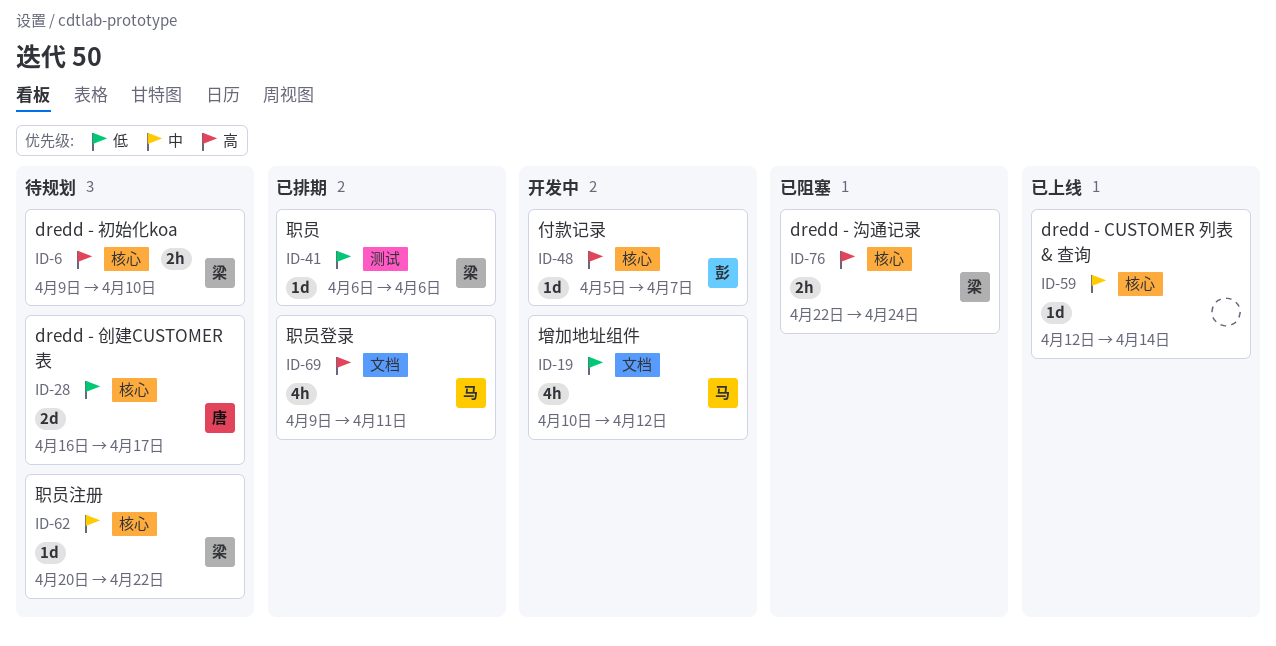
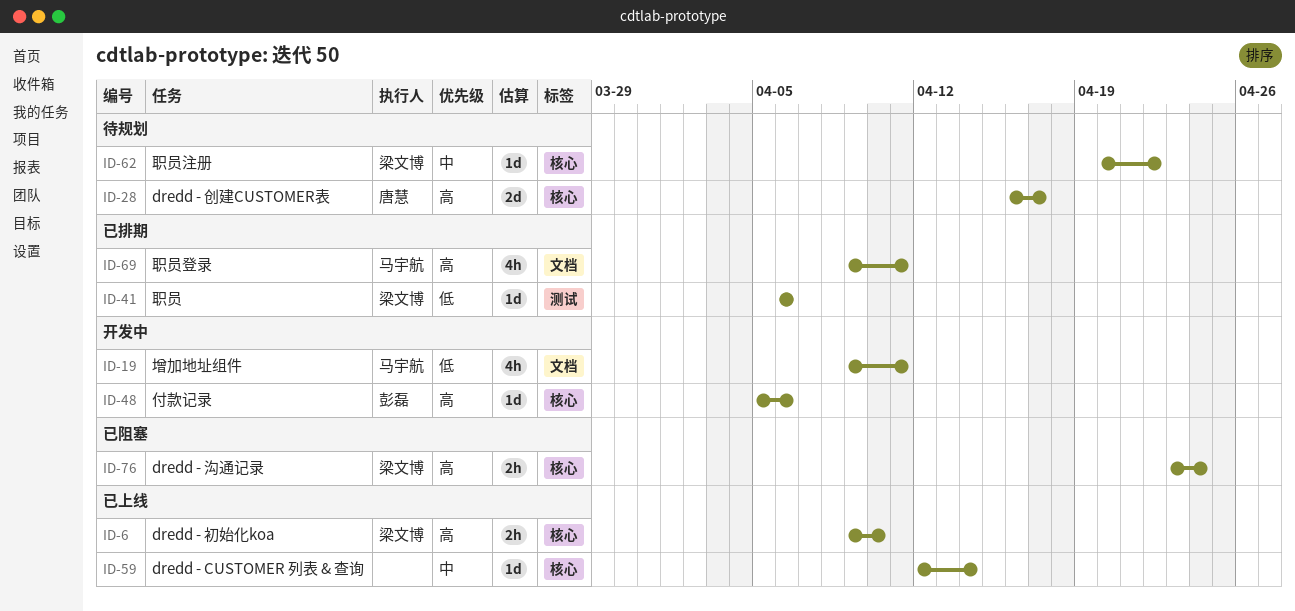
ID-6, status: 待规划 -> 已上线
ID-19, start: Apr 10 -> Apr 9
ID-19, due: Apr 12 -> Apr 11
ID-28, priority: 低 -> 高
ID-48, due: Apr 7 -> Apr 6
ID-76, start: Apr 22 -> Apr 23

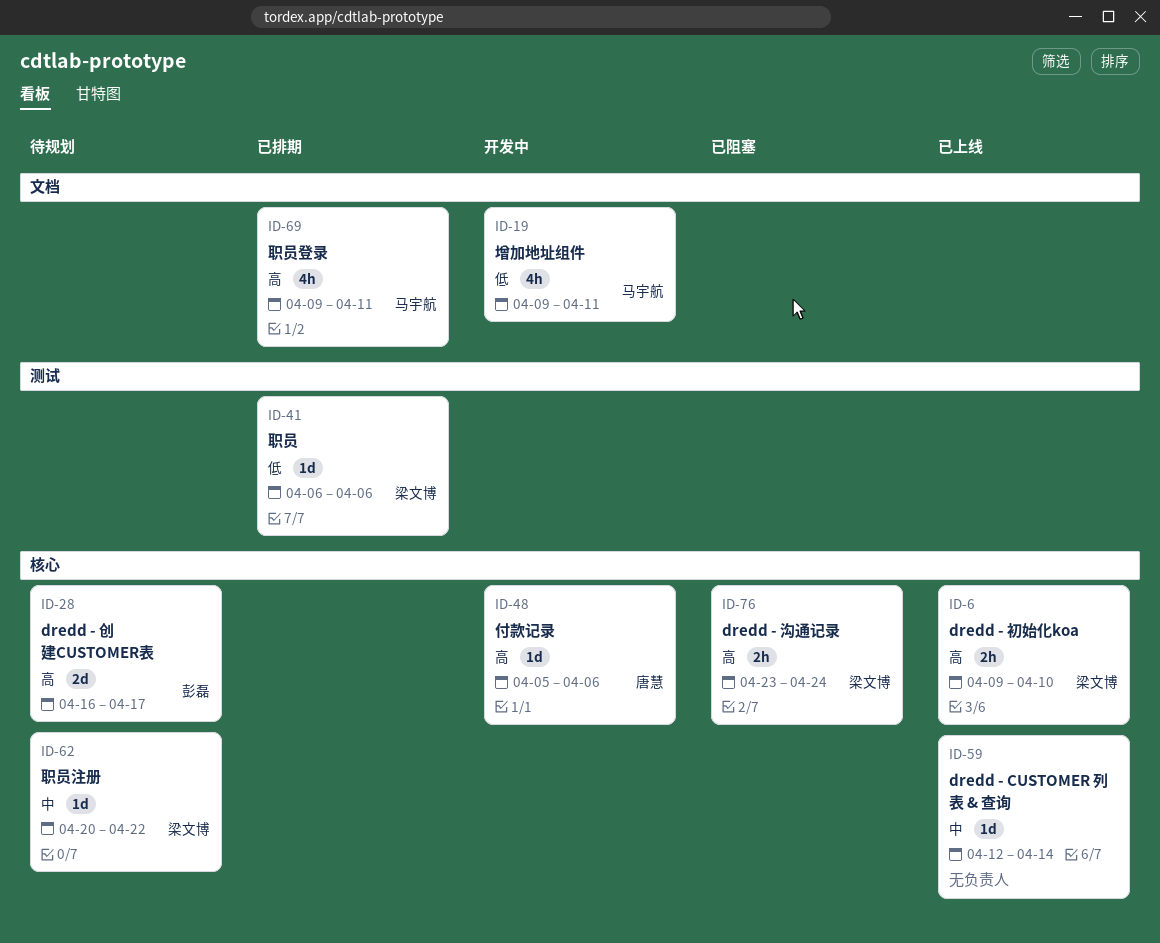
ID-28, owner: 唐慧 -> 彭磊
ID-48, owner: 彭磊 -> 唐慧

